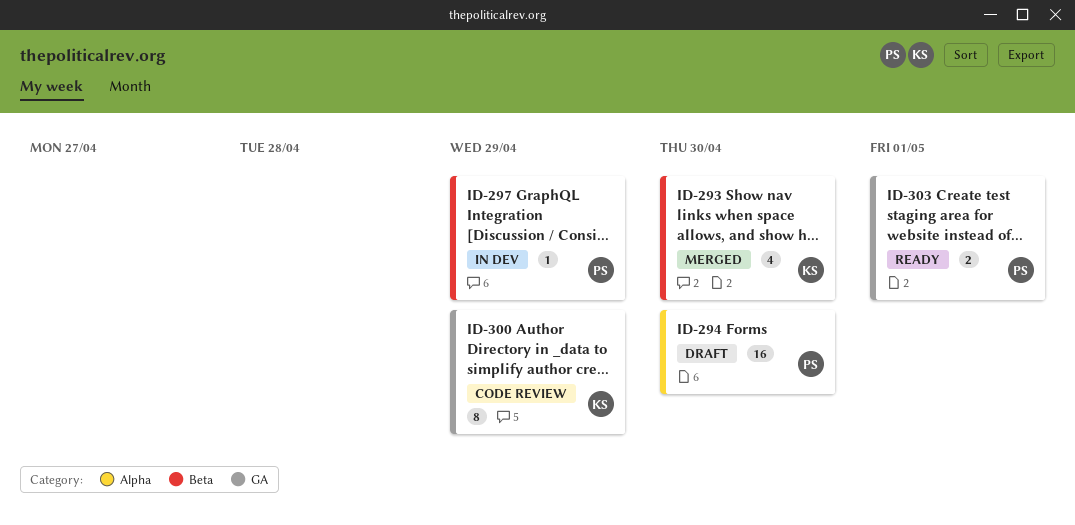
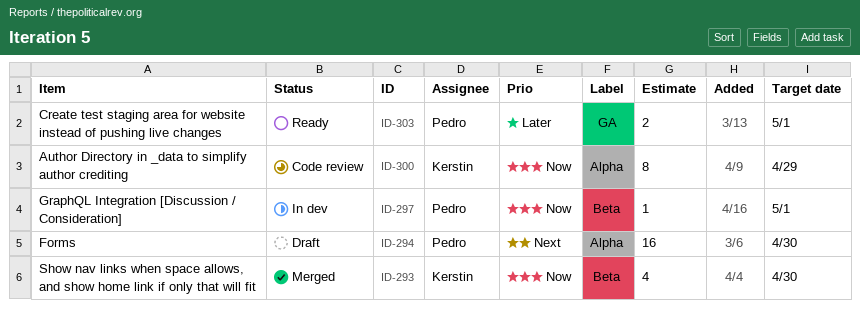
ID-297, due: Apr 29 -> May 1
ID-300, label: GA -> Alpha

